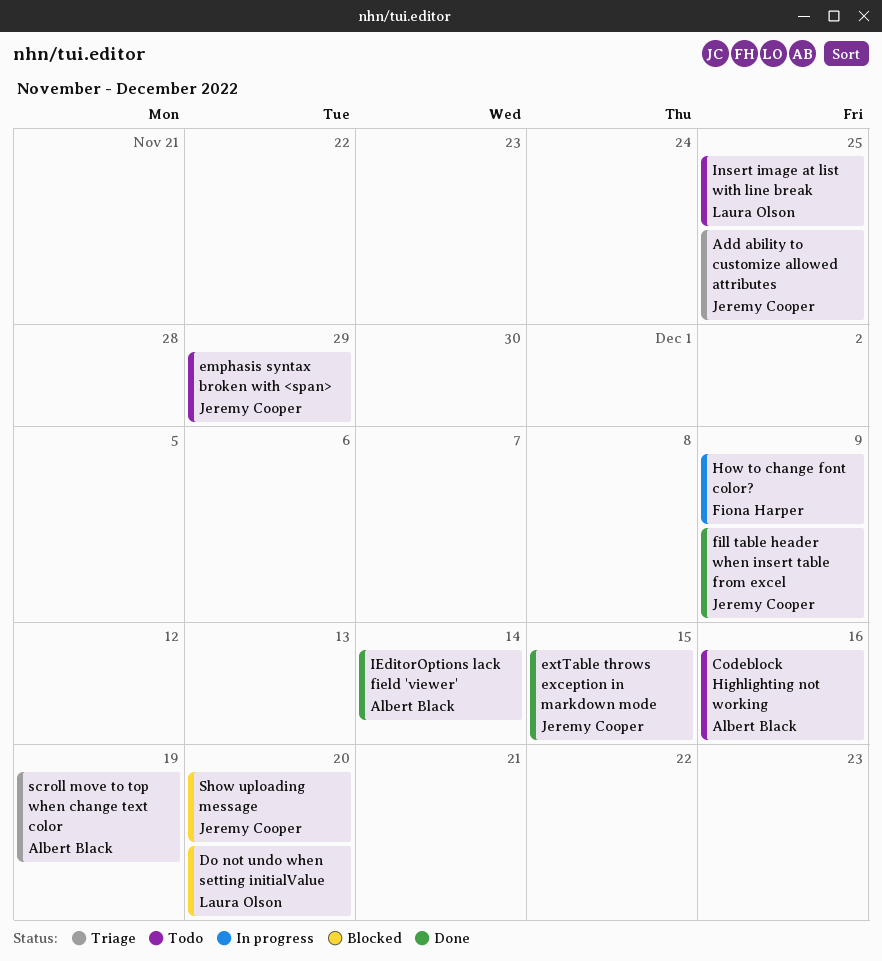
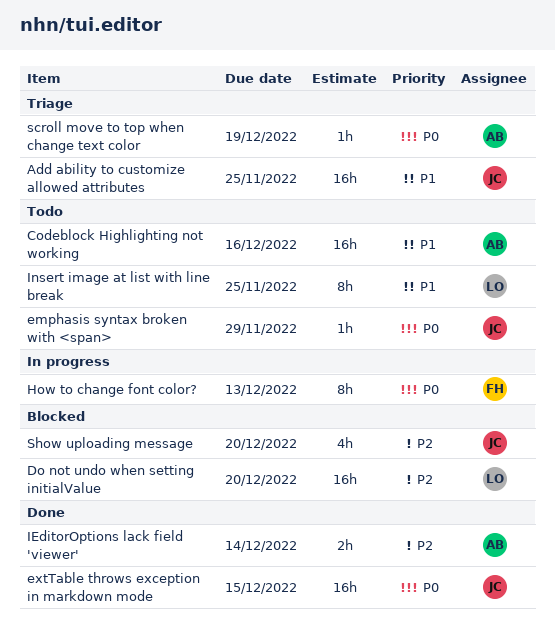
fill table header when insert table from excel: present -> none
How to change font color?, due: Dec 9 -> Dec 13

